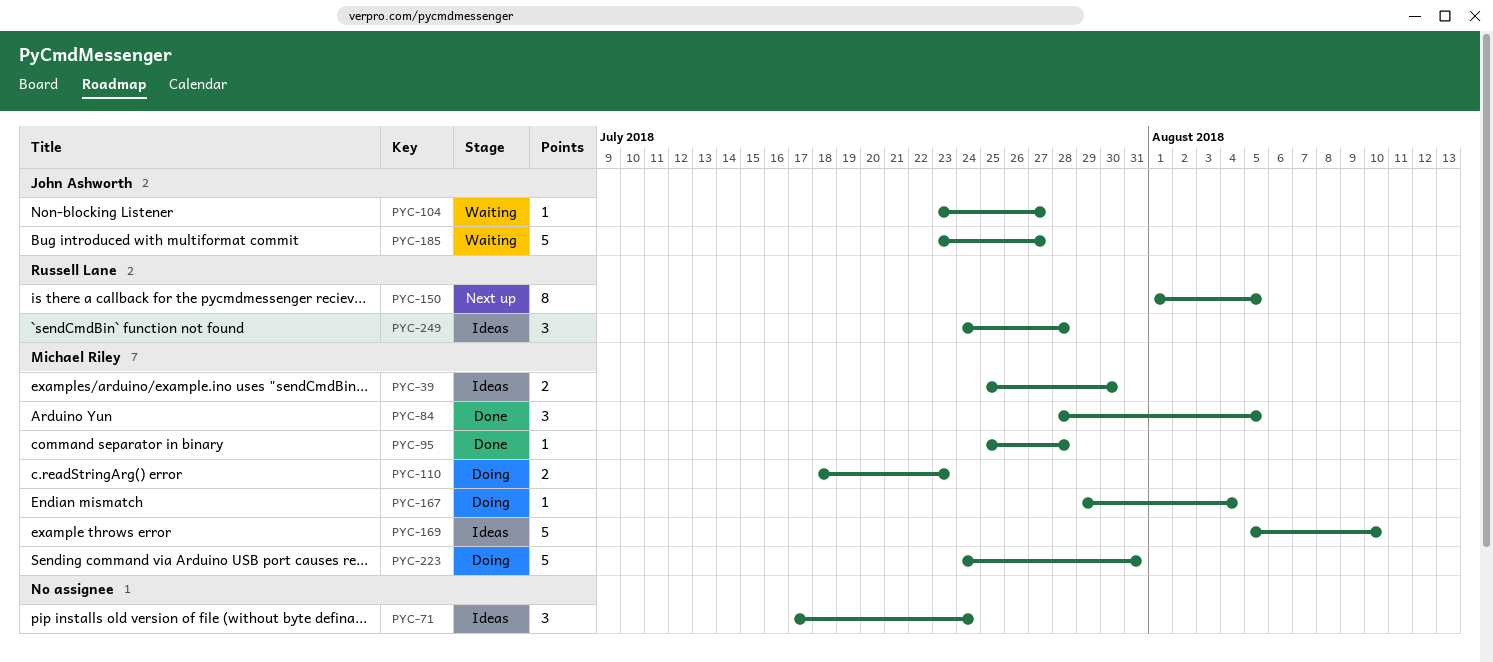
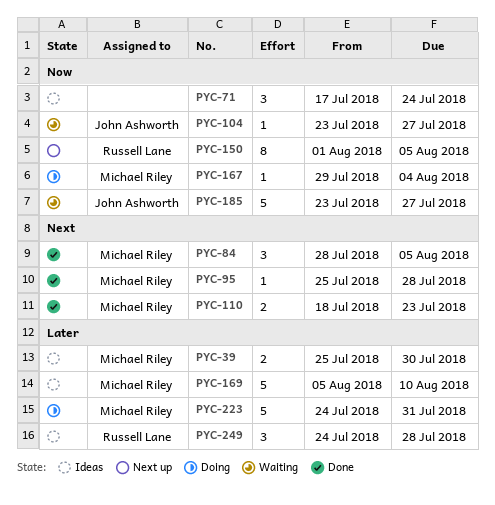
PYC-110, status: Doing -> Done

